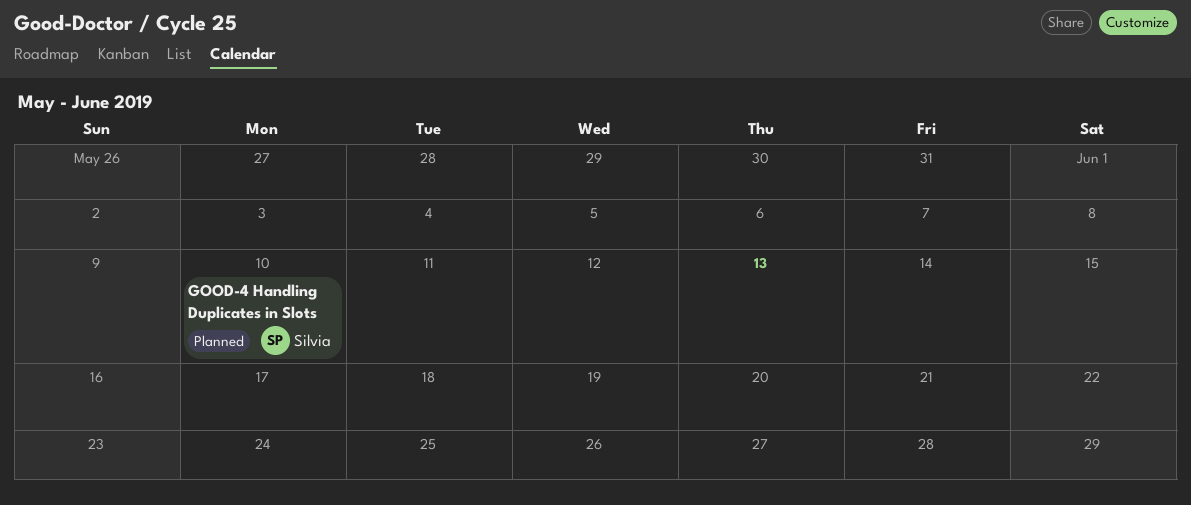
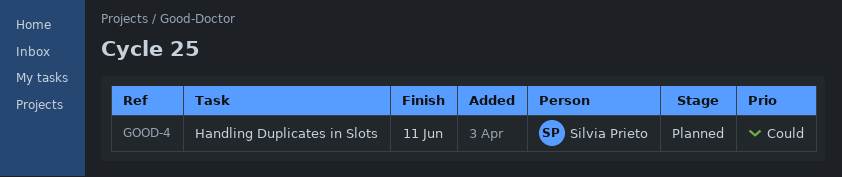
GOOD-4, due: Jun 10 -> Jun 11

